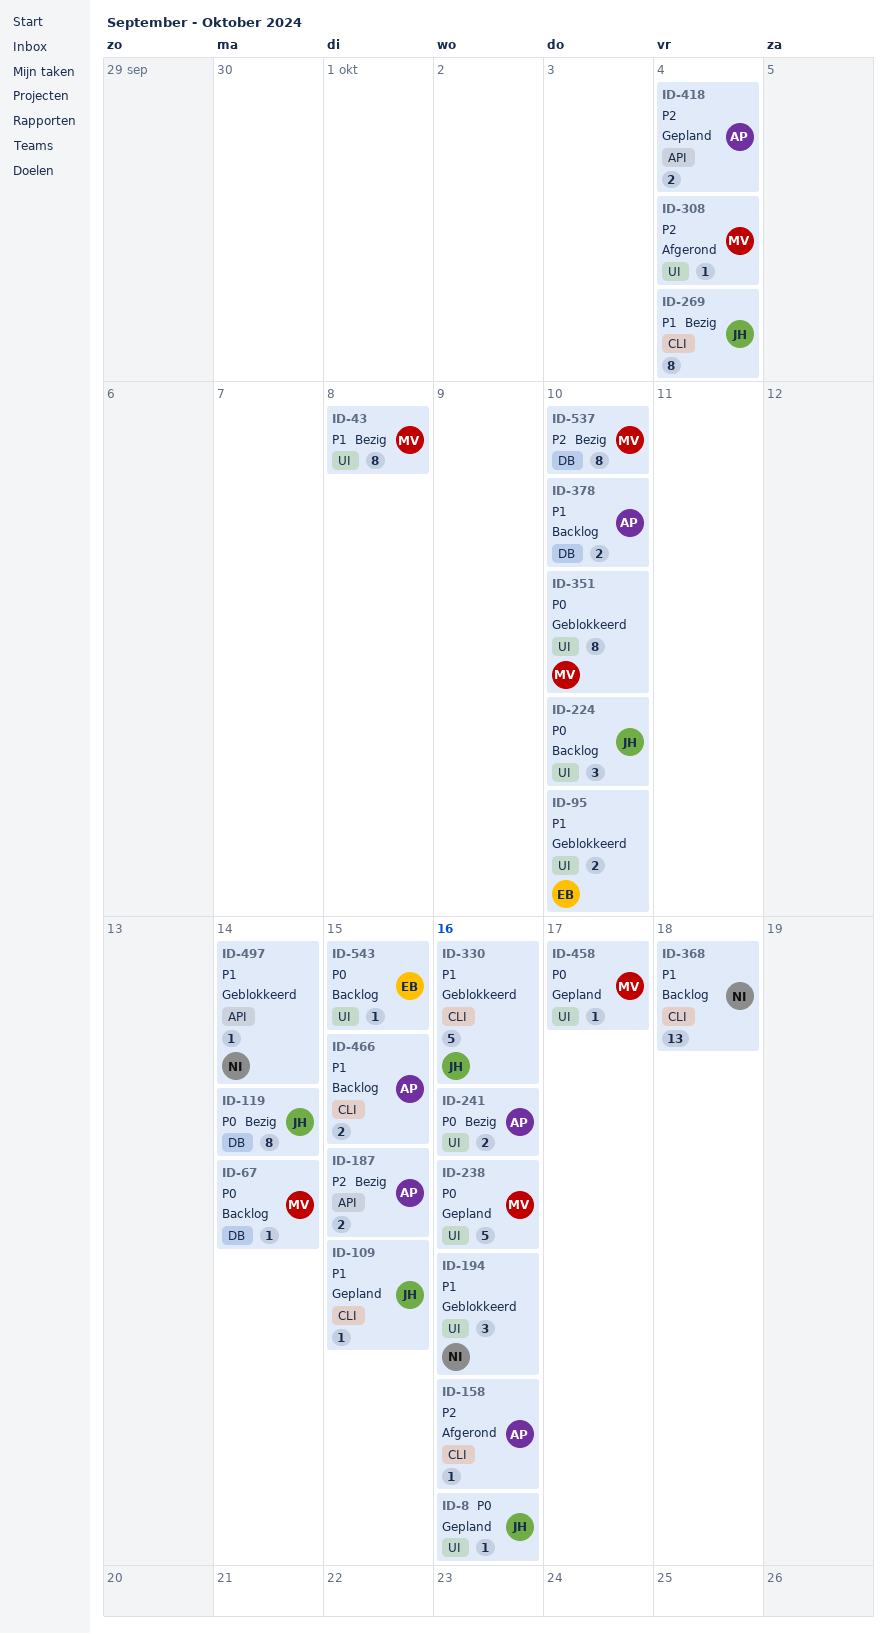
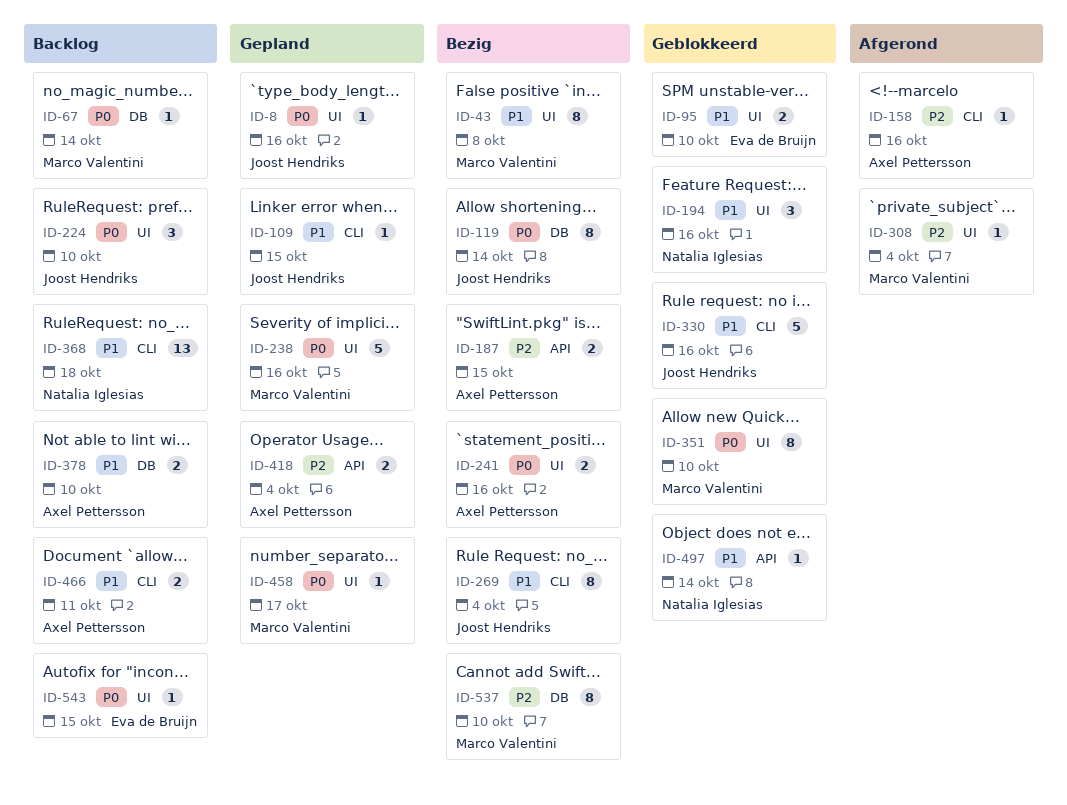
ID-466, due: Oct 15 -> Oct 11

